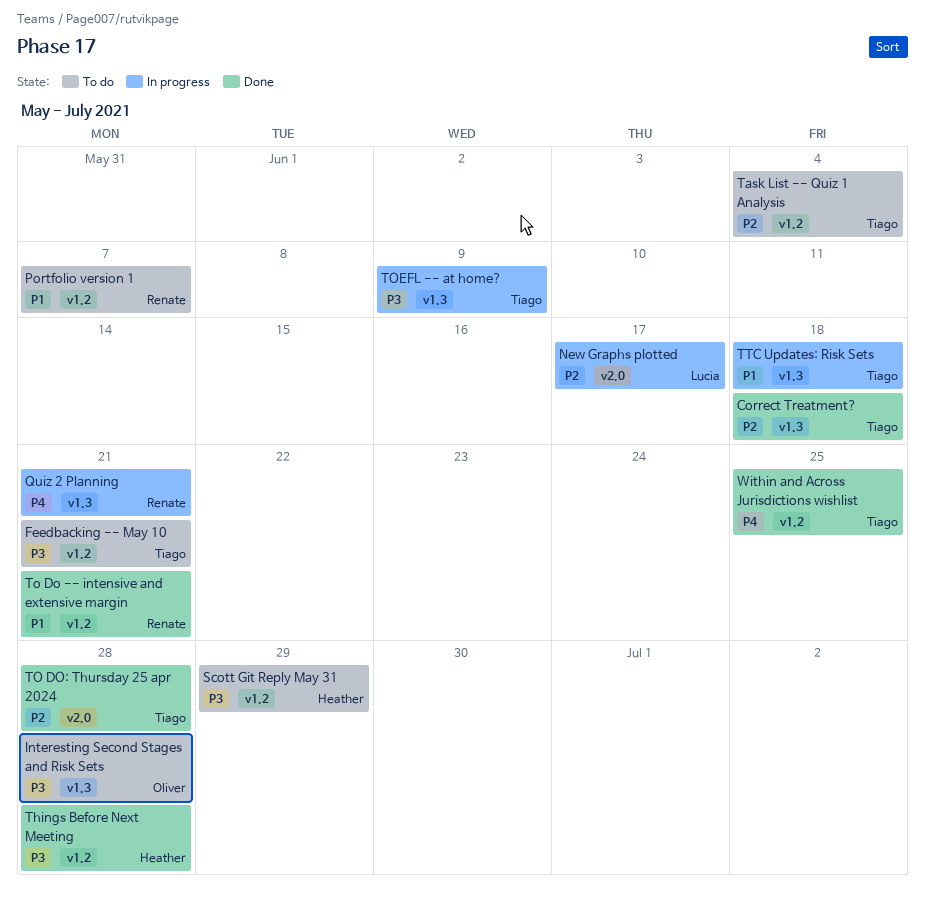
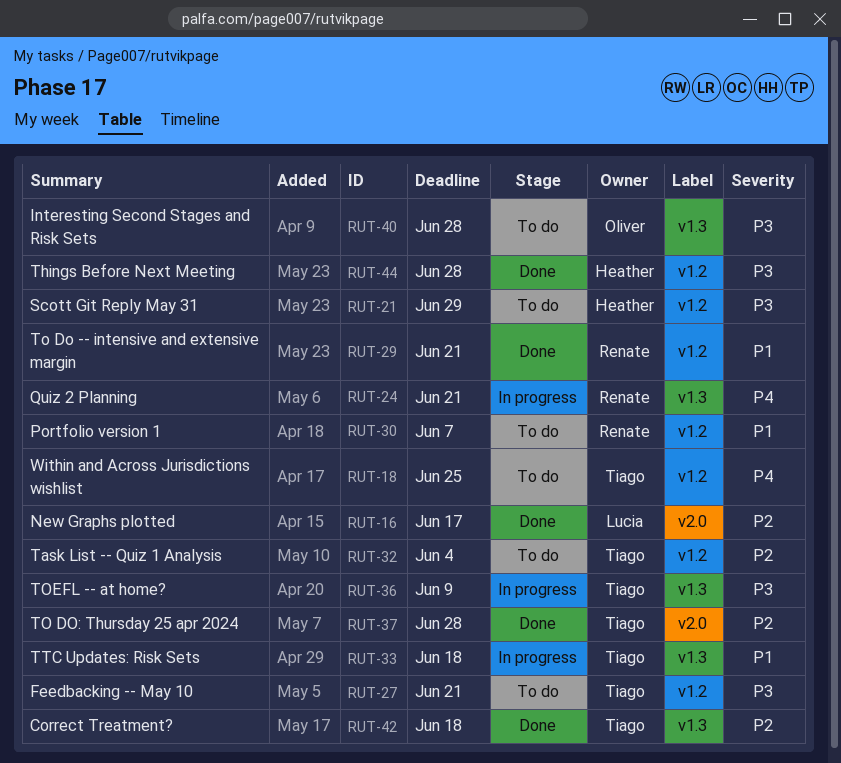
New Graphs plotted, status: In progress -> Done
Within and Across Jurisdictions wishlist, status: Done -> To do

